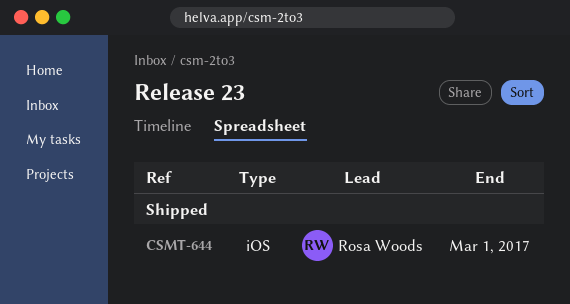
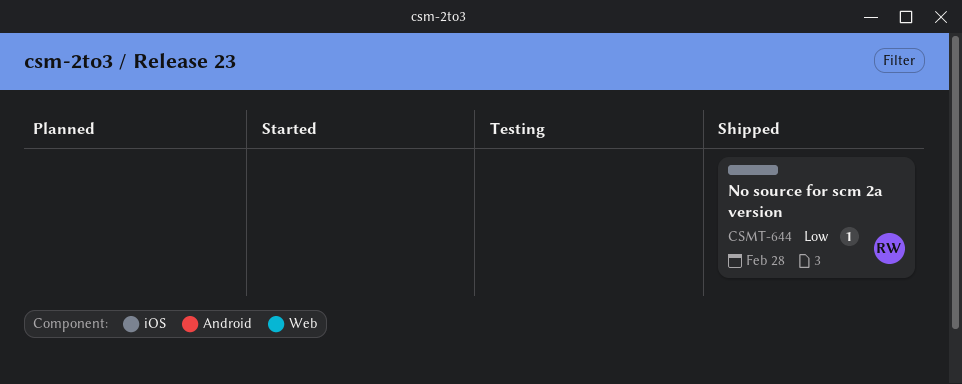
CSMT-644, due: Mar 1 -> Feb 28

